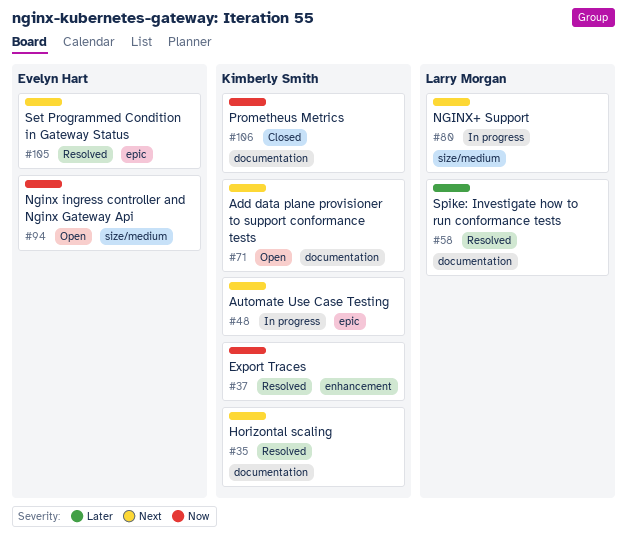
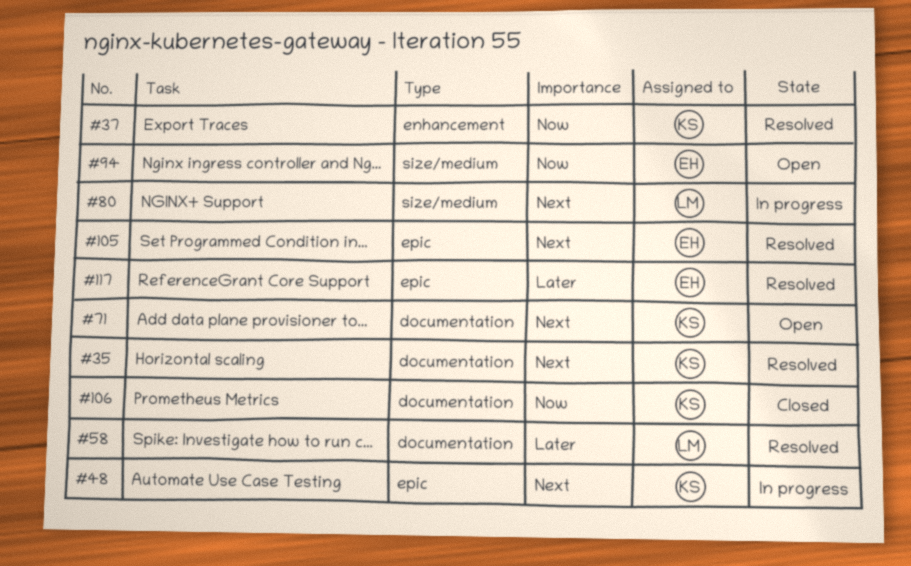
#117: none -> present

